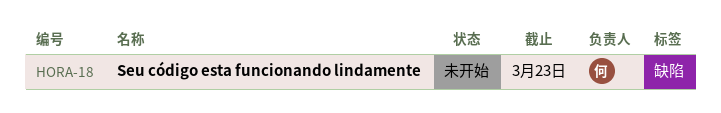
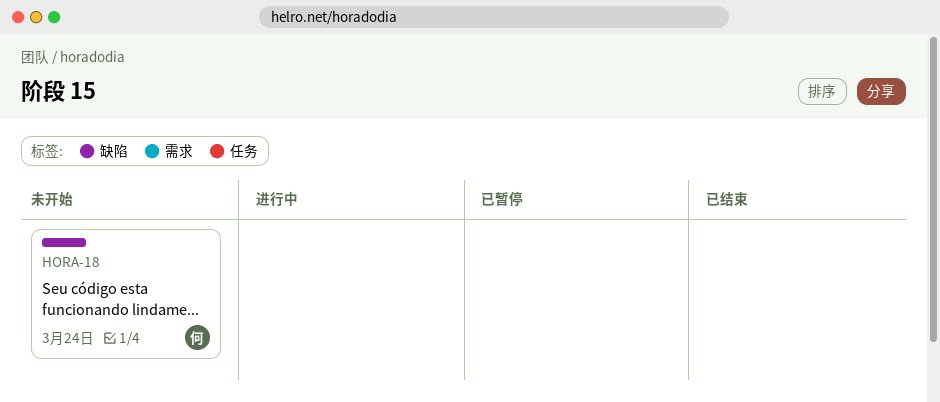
HORA-18, due: Mar 23 -> Mar 24

